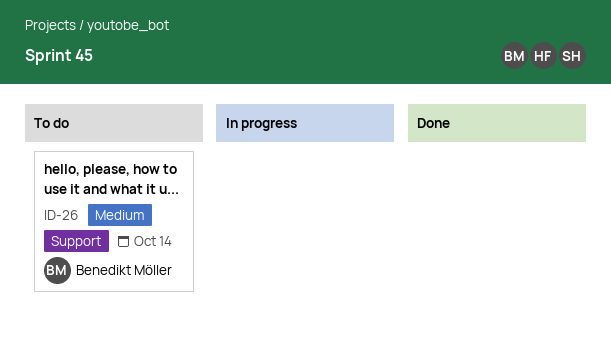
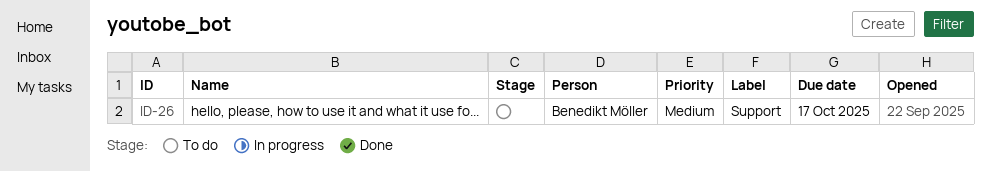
ID-26, due: Oct 14 -> Oct 17

